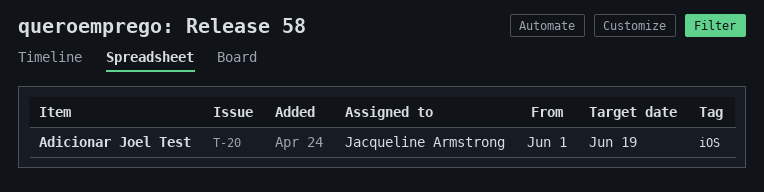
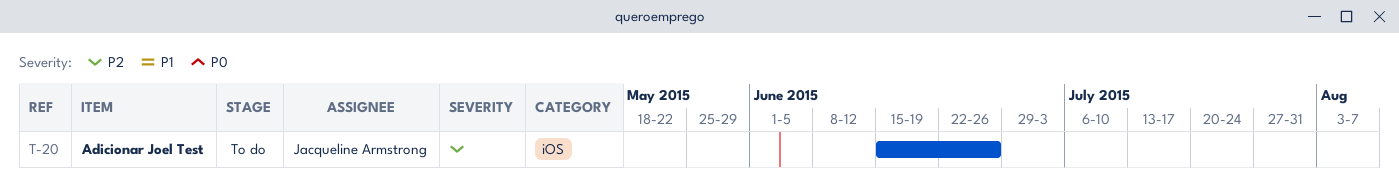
T-20, start: Jun 1 -> Jun 15
T-20, due: Jun 19 -> Jun 26

